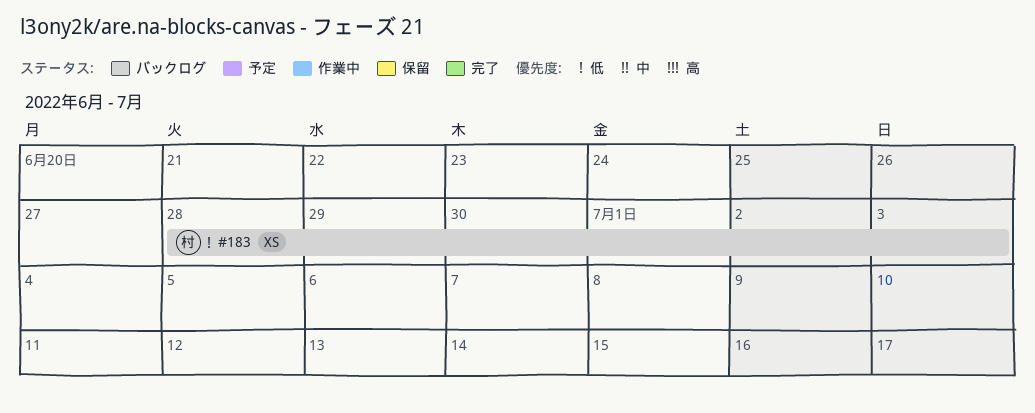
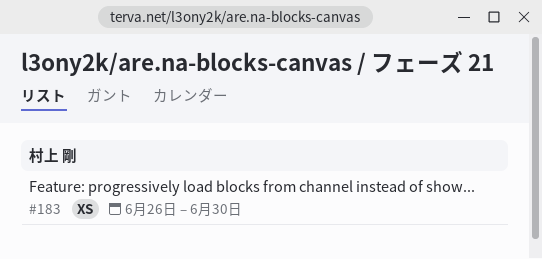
#183, start: Jun 28 -> Jun 26
#183, due: Jul 3 -> Jun 30

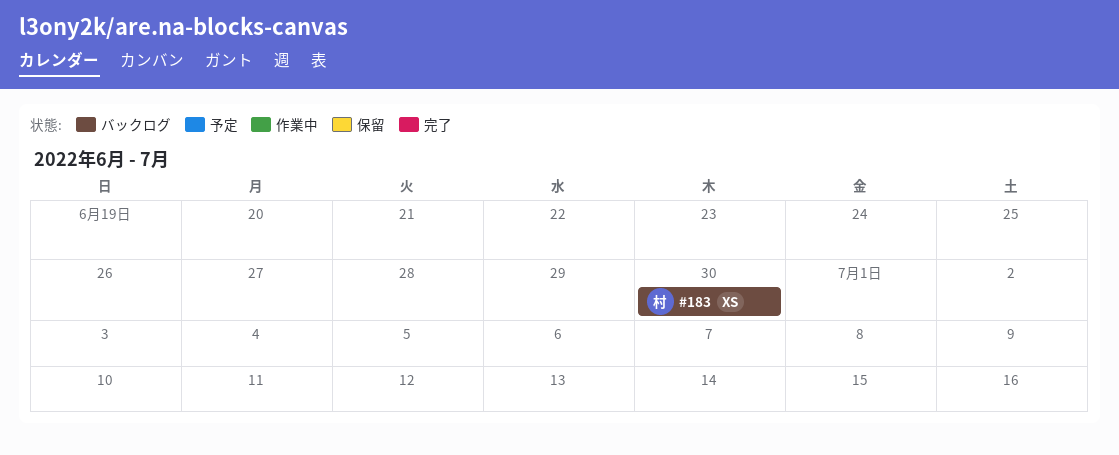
#183, start: Jun 26 -> Jun 30

